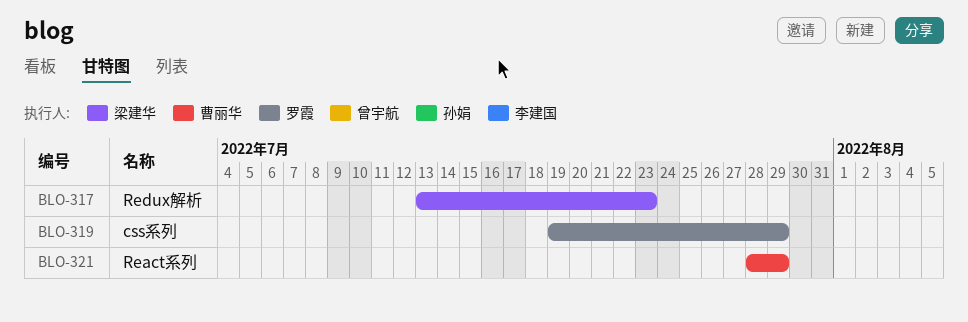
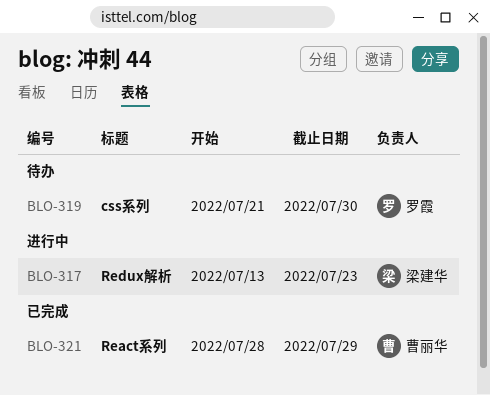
BLO-319, start: Jul 19 -> Jul 21
BLO-319, due: Jul 29 -> Jul 30

